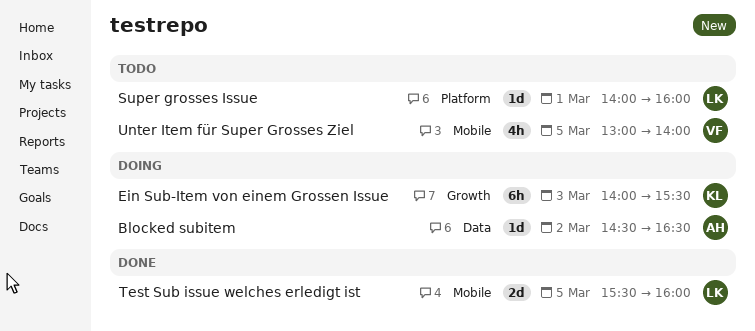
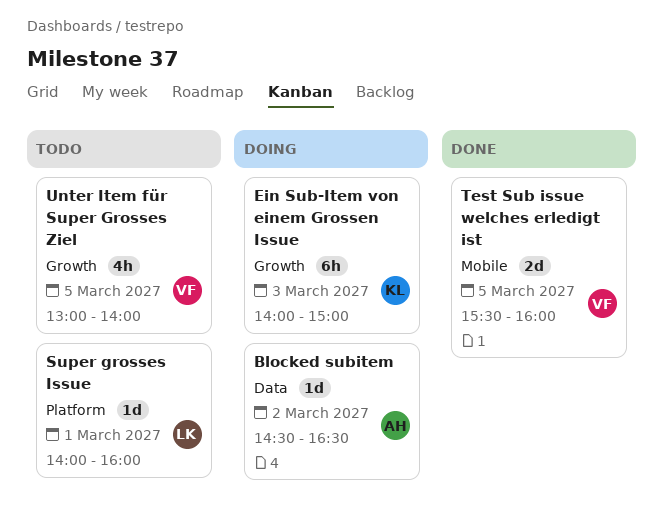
Ein Sub-Item von einem Grossen Issue, ends: 15:30 -> 15:00
Test Sub issue welches erledigt ist, owner: LK -> VF
Unter Item für Super Grosses Ziel, label: Mobile -> Growth

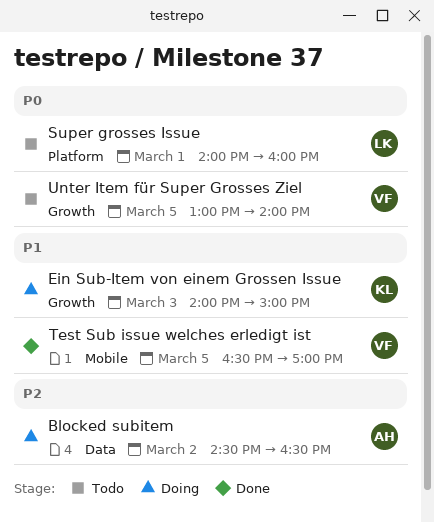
Test Sub issue welches erledigt ist, begins: 15:30 -> 16:30
Test Sub issue welches erledigt ist, ends: 16:00 -> 17:00

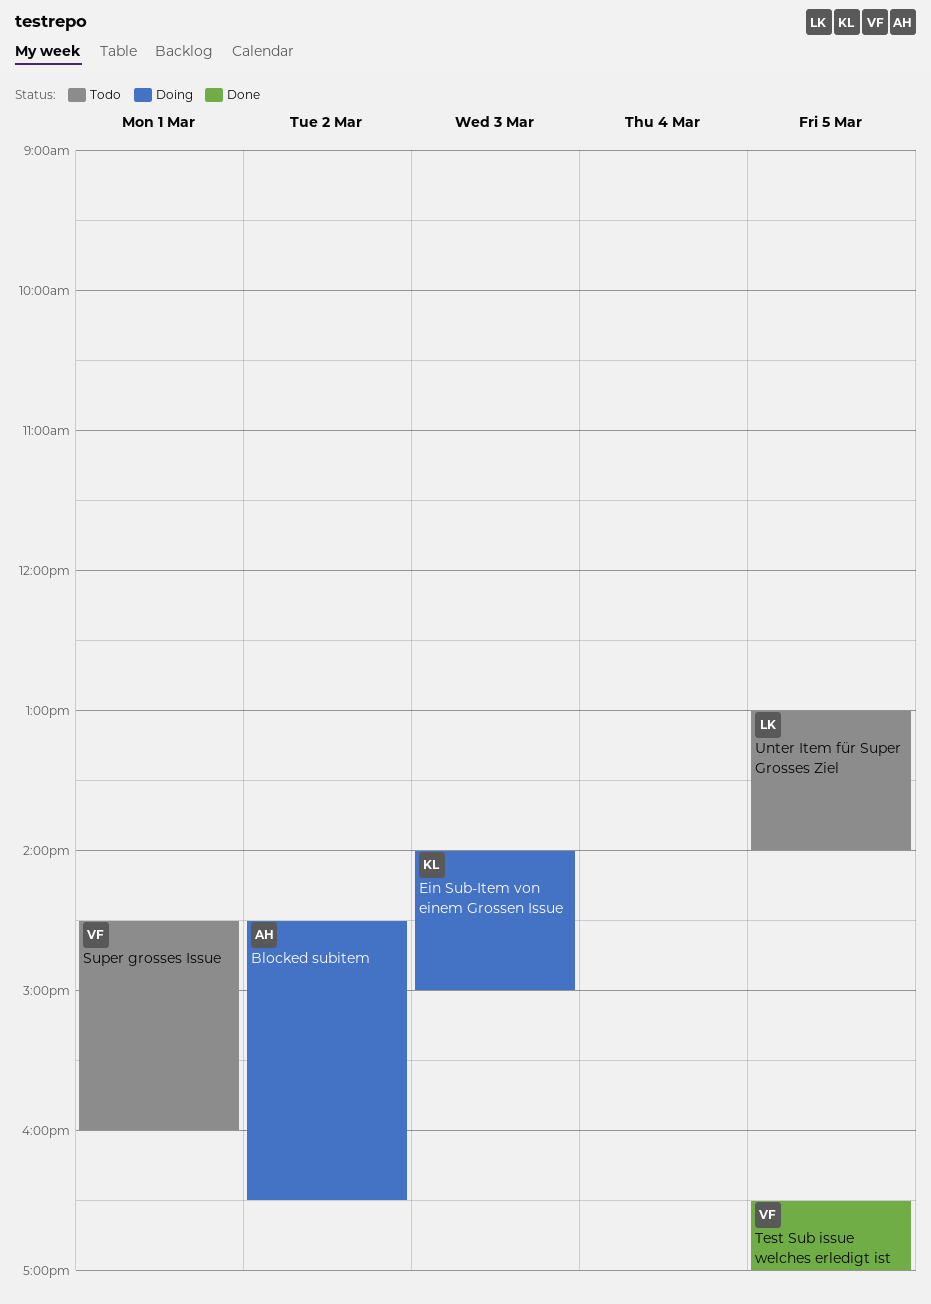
Super grosses Issue, owner: LK -> VF
Super grosses Issue, begins: 14:00 -> 14:30
Unter Item für Super Grosses Ziel, owner: VF -> LK

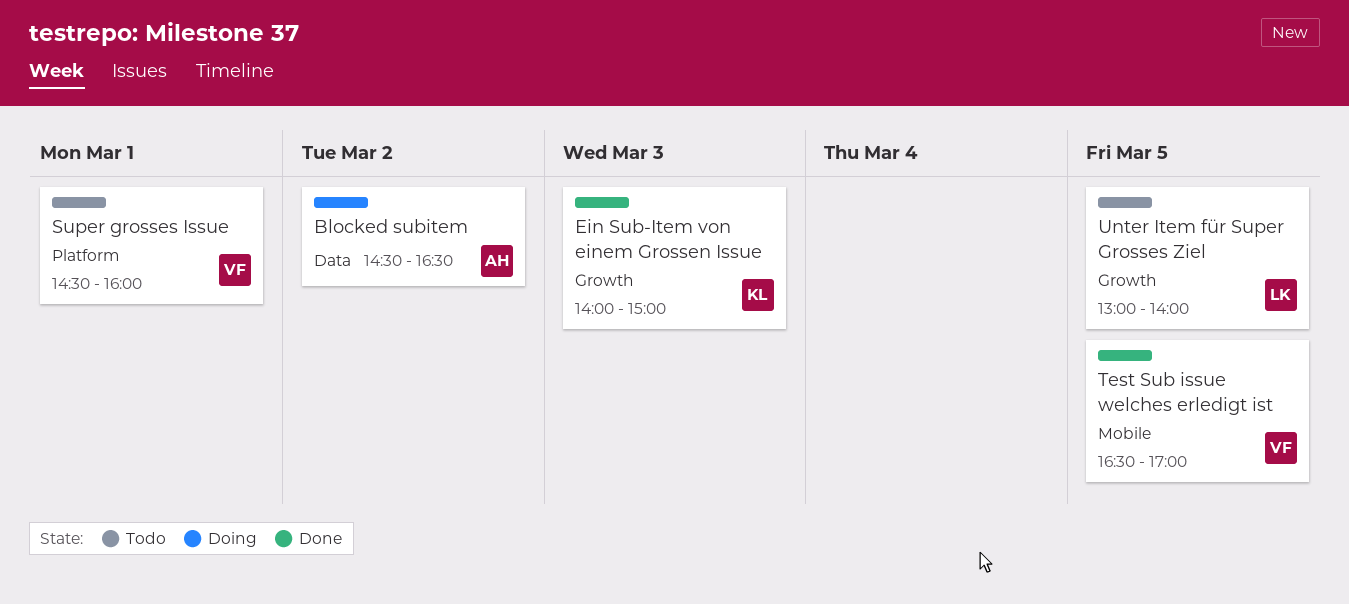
Ein Sub-Item von einem Grossen Issue, status: Doing -> Done

